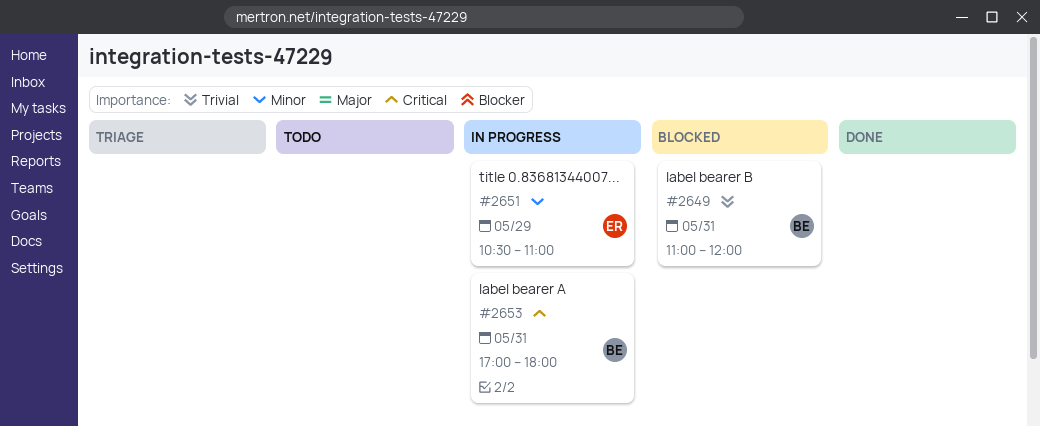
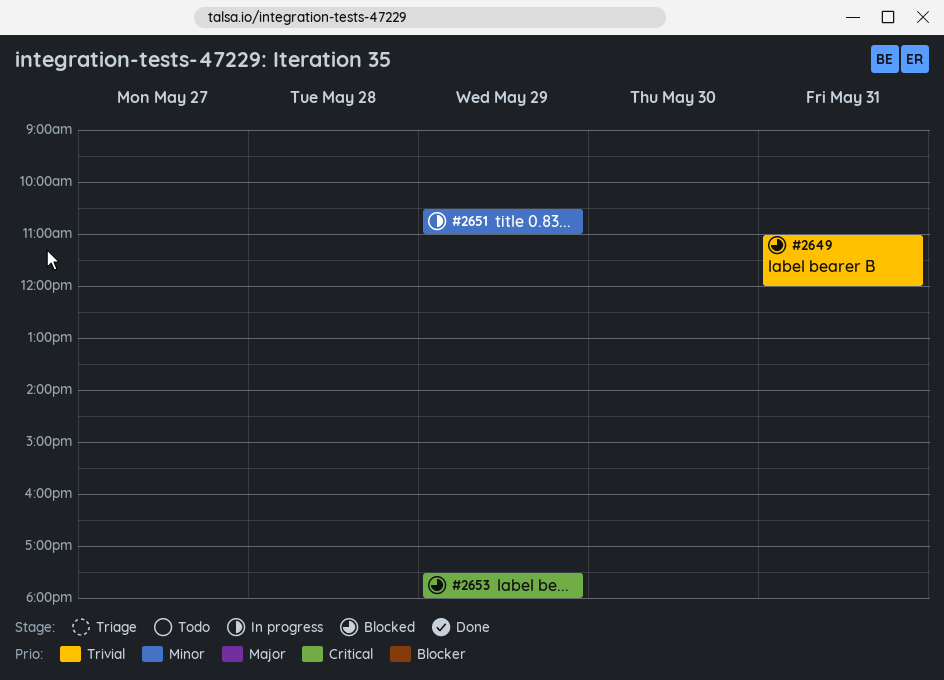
#2653, status: In progress -> Blocked
#2653, day: May 31 -> May 29
#2653, begins: 17:00 -> 17:30

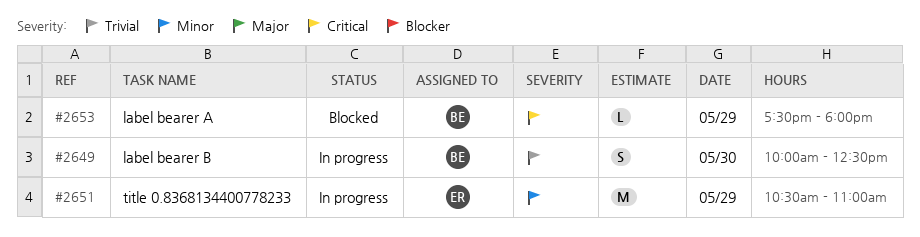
#2649, status: Blocked -> In progress
#2649, day: May 31 -> May 30
#2649, begins: 11:00 -> 10:00
#2649, ends: 12:00 -> 12:30

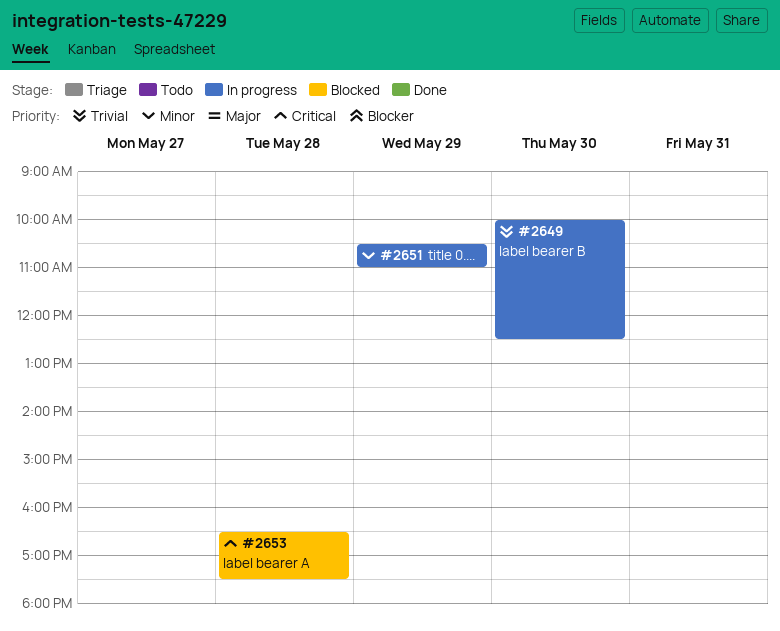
#2653, day: May 29 -> May 28
#2653, begins: 17:30 -> 16:30
#2653, ends: 18:00 -> 17:30

